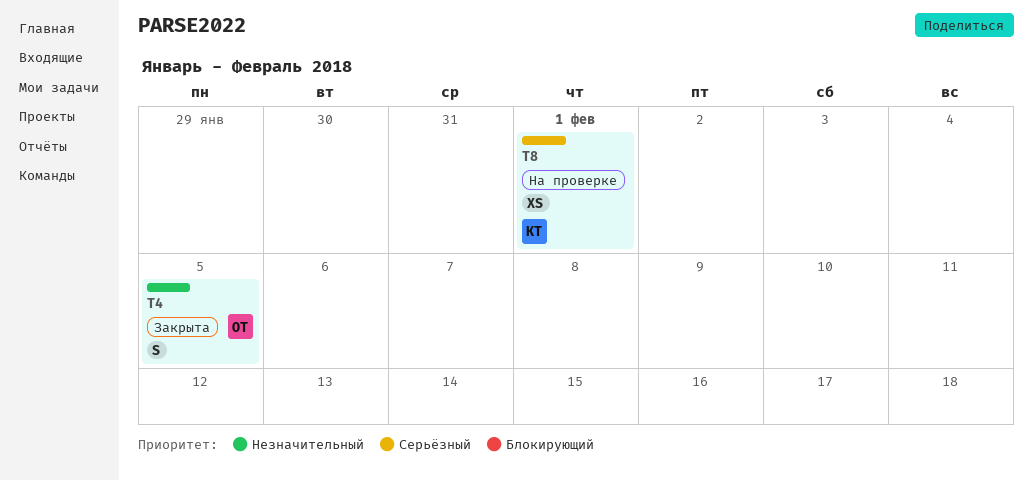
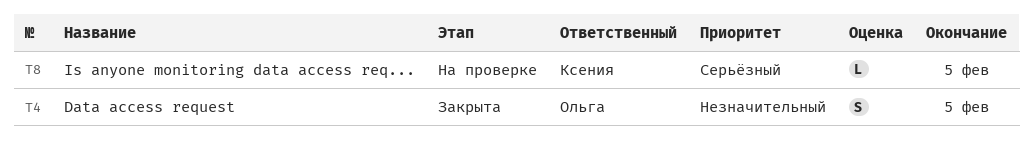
T8, estimate: XS -> L
T8, due: Feb 1 -> Feb 5

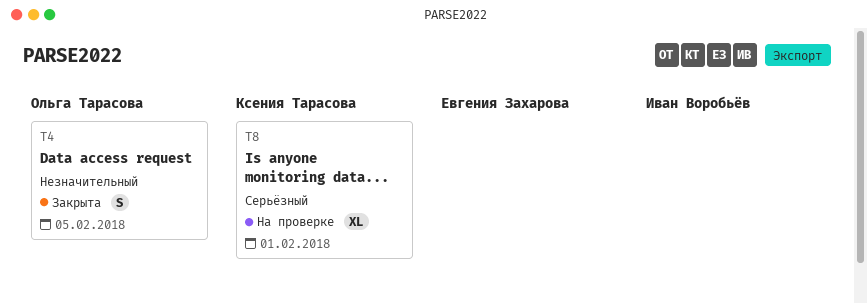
T8, estimate: L -> XL
T8, due: Feb 5 -> Feb 1

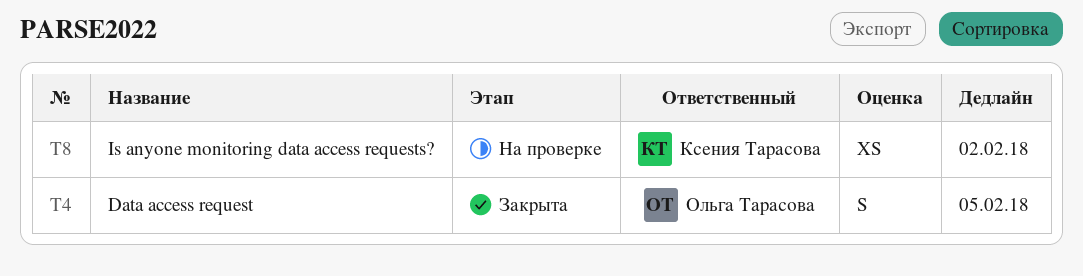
T8, estimate: XL -> XS
T8, due: Feb 1 -> Feb 2

